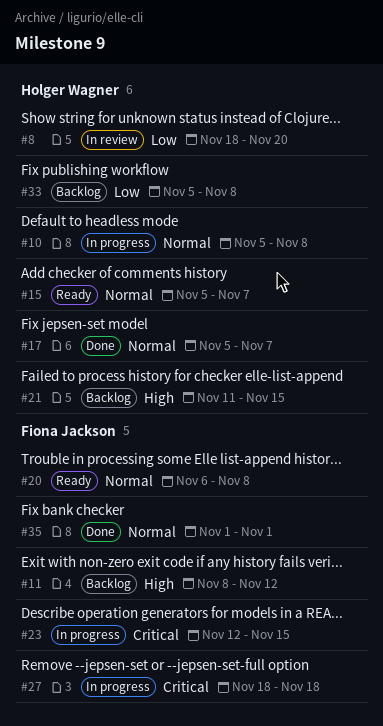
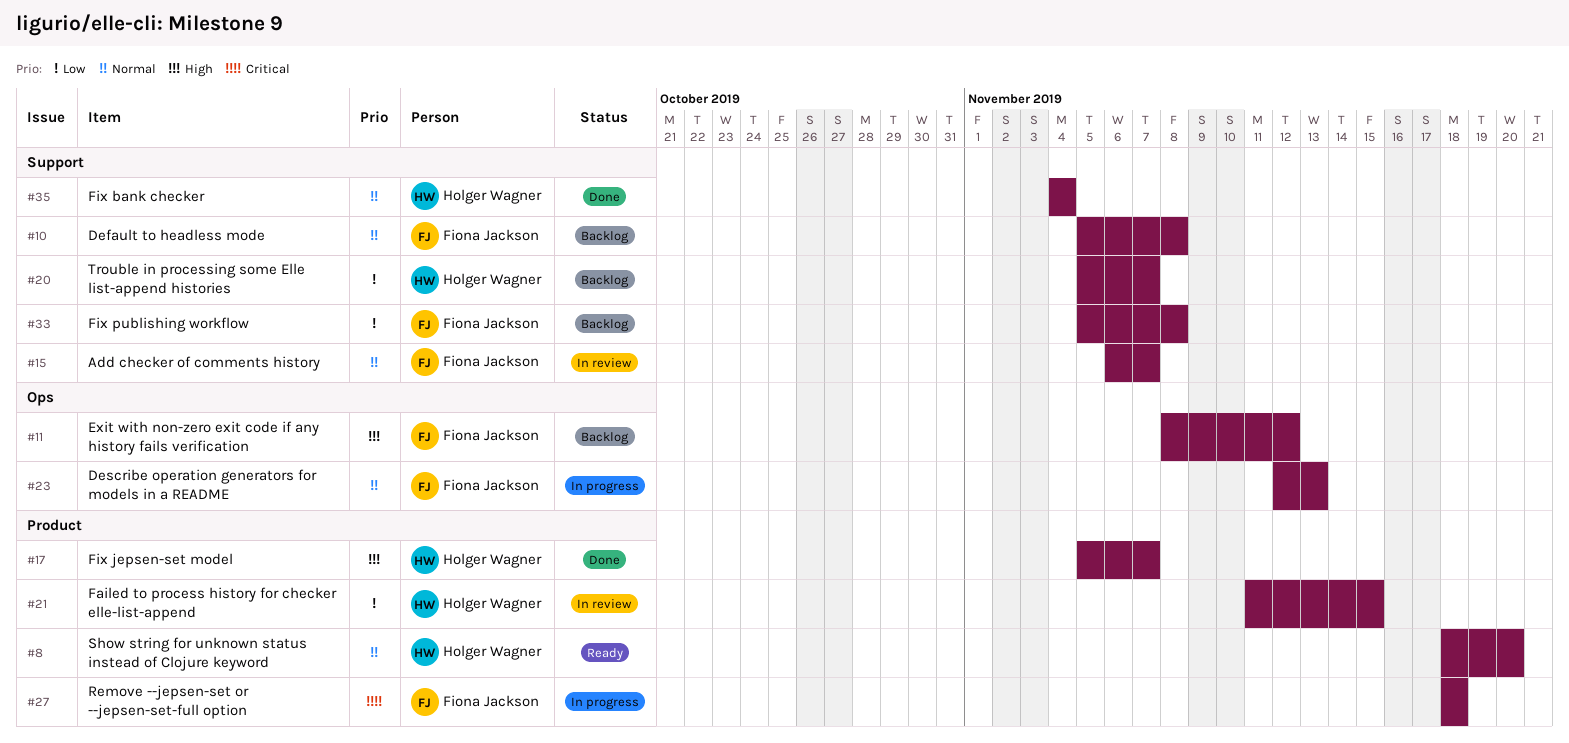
#8, status: In review -> Ready
#8, priority: Low -> Normal
#10, status: In progress -> Backlog
#10, owner: Holger Wagner -> Fiona Jackson
#15, status: Ready -> In review
#15, owner: Holger Wagner -> Fiona Jackson
#15, start: Nov 5 -> Nov 6
#17, priority: Normal -> High
#20, status: Ready -> Backlog
#20, owner: Fiona Jackson -> Holger Wagner
#20, priority: Normal -> Low
#20, start: Nov 6 -> Nov 5
#20, due: Nov 8 -> Nov 7
#21, status: Backlog -> In review
#21, priority: High -> Low
#23, priority: Critical -> Normal
#23, due: Nov 15 -> Nov 13
#33, owner: Holger Wagner -> Fiona Jackson
#35, owner: Fiona Jackson -> Holger Wagner
#35, start: Nov 1 -> Nov 4
#35, due: Nov 1 -> Nov 4

